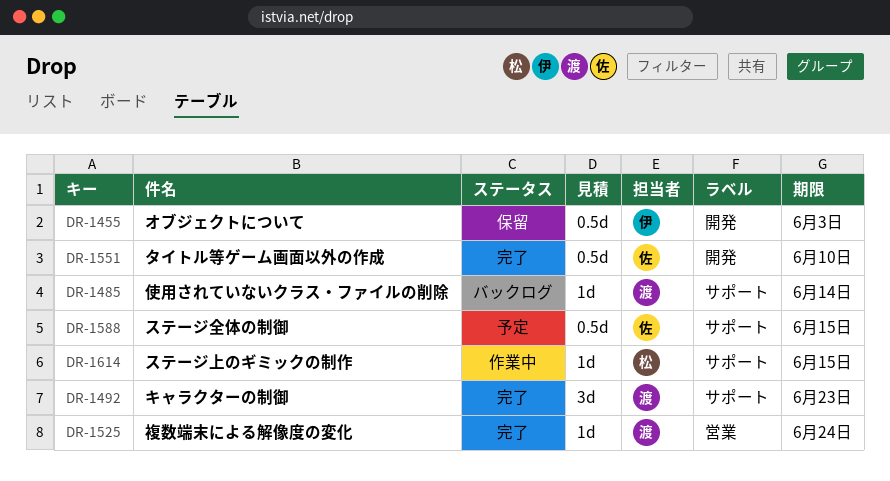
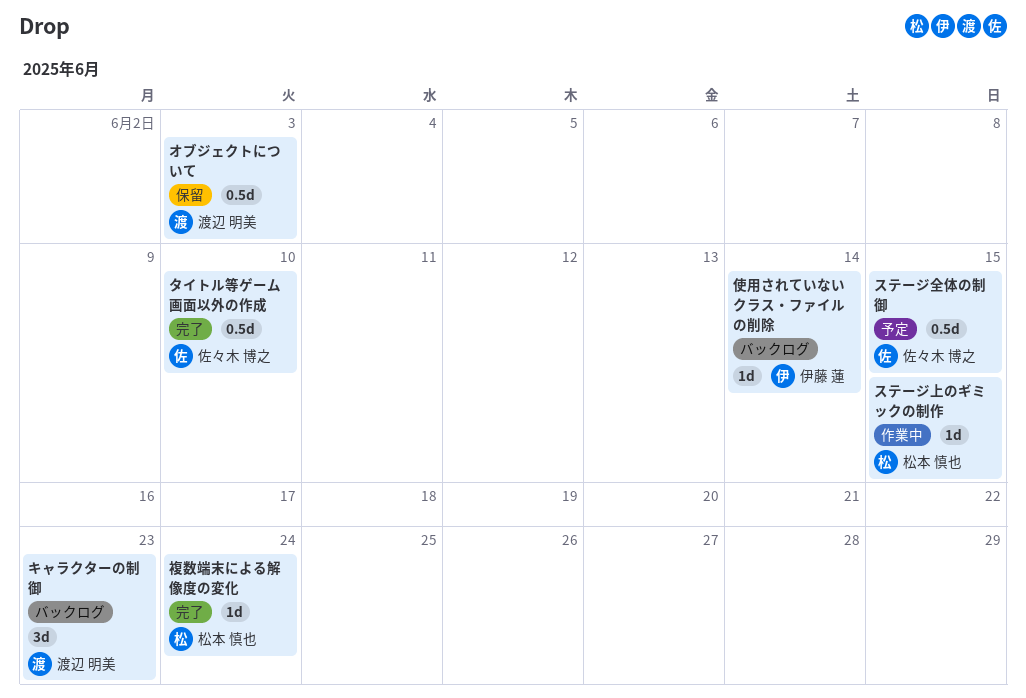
オブジェクトについて, owner: 伊藤 蓮 -> 渡辺 明美
キャラクターの制御, status: 完了 -> バックログ
使用されていないクラス・ファイルの削除, owner: 渡辺 明美 -> 伊藤 蓮
複数端末による解像度の変化, owner: 渡辺 明美 -> 松本 慎也

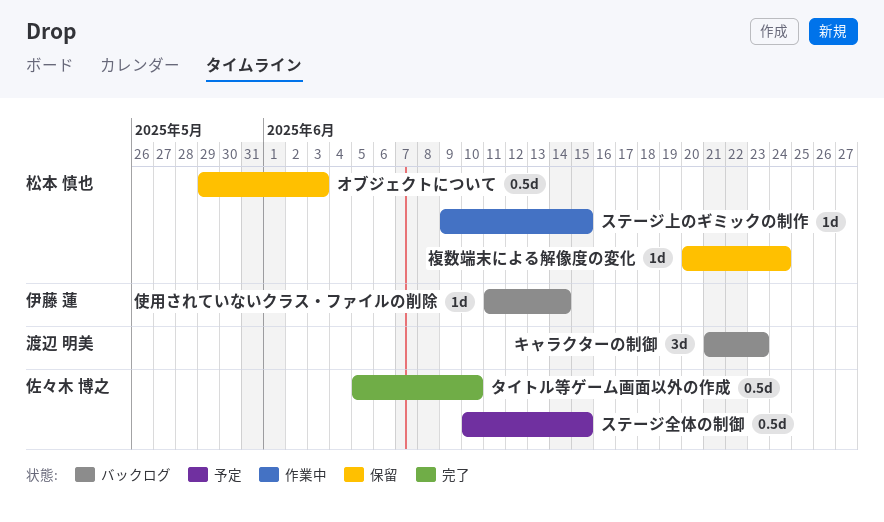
オブジェクトについて, owner: 渡辺 明美 -> 松本 慎也
複数端末による解像度の変化, status: 完了 -> 保留

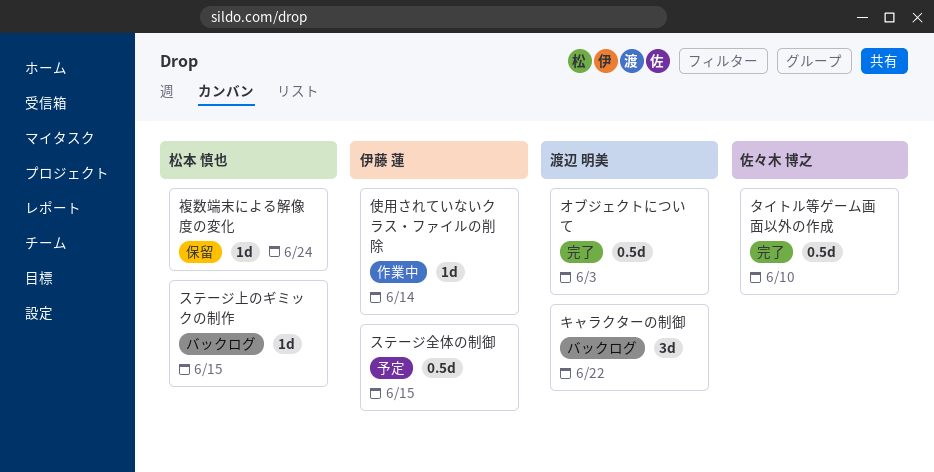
オブジェクトについて, status: 保留 -> 完了
オブジェクトについて, owner: 松本 慎也 -> 渡辺 明美
キャラクターの制御, due: Jun 23 -> Jun 22
ステージ上のギミックの制作, status: 作業中 -> バックログ
ステージ全体の制御, owner: 佐々木 博之 -> 伊藤 蓮
使用されていないクラス・ファイルの削除, status: バックログ -> 作業中

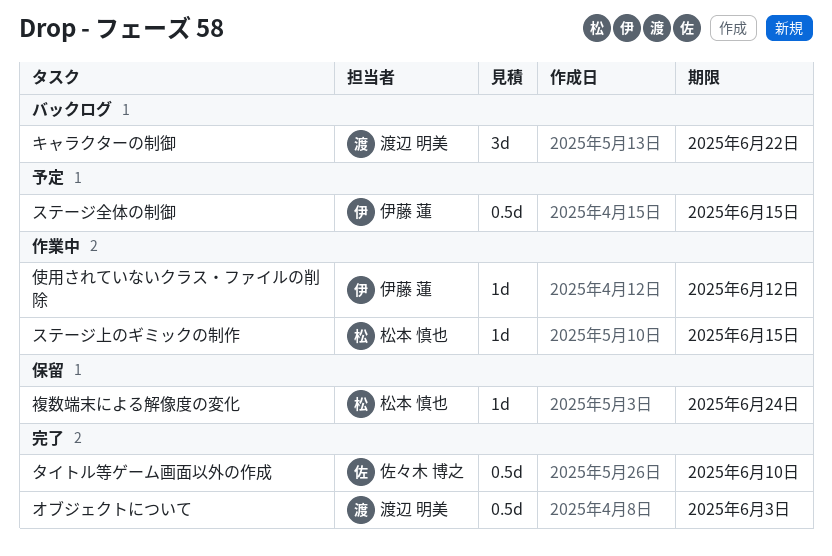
ステージ上のギミックの制作, status: バックログ -> 作業中
使用されていないクラス・ファイルの削除, due: Jun 14 -> Jun 12

